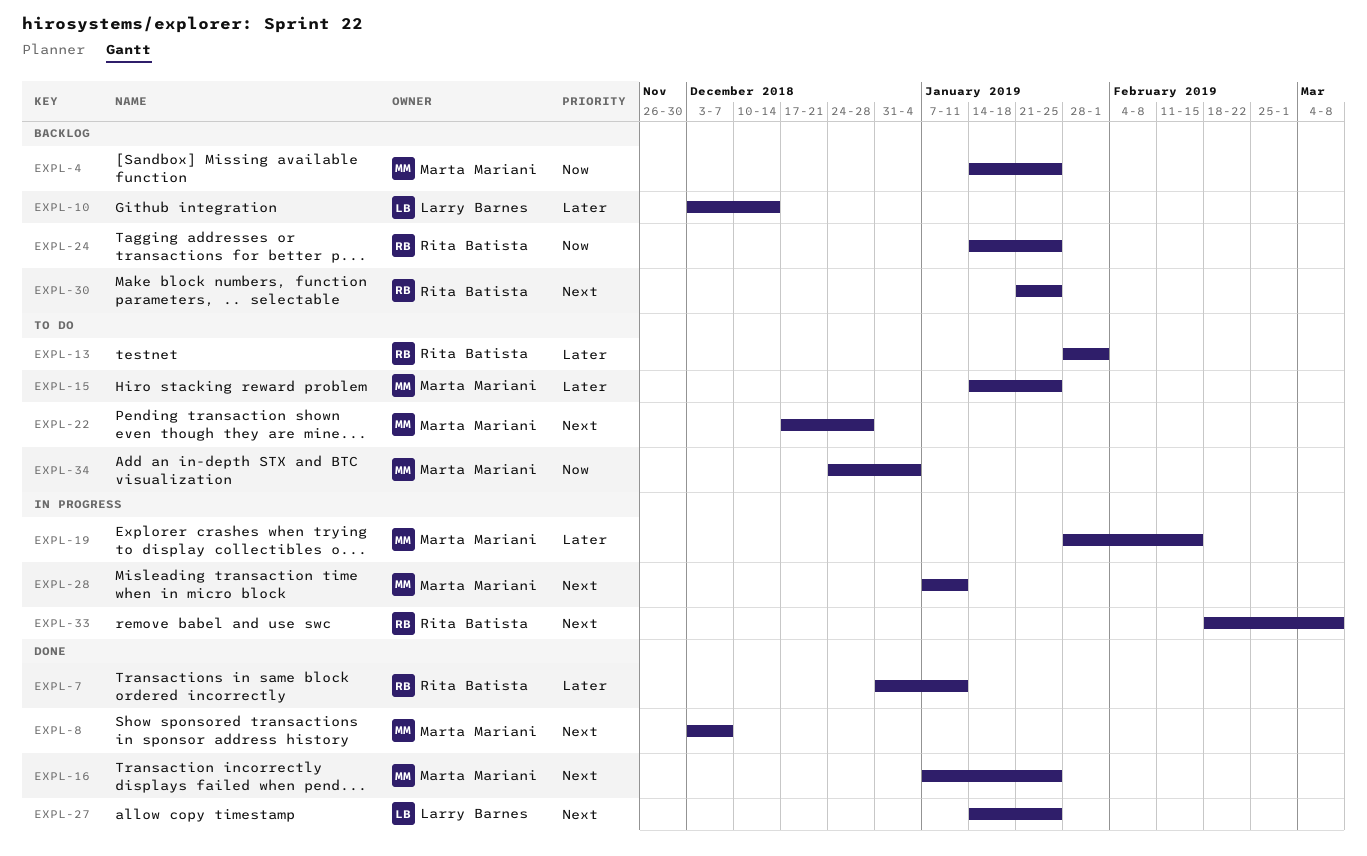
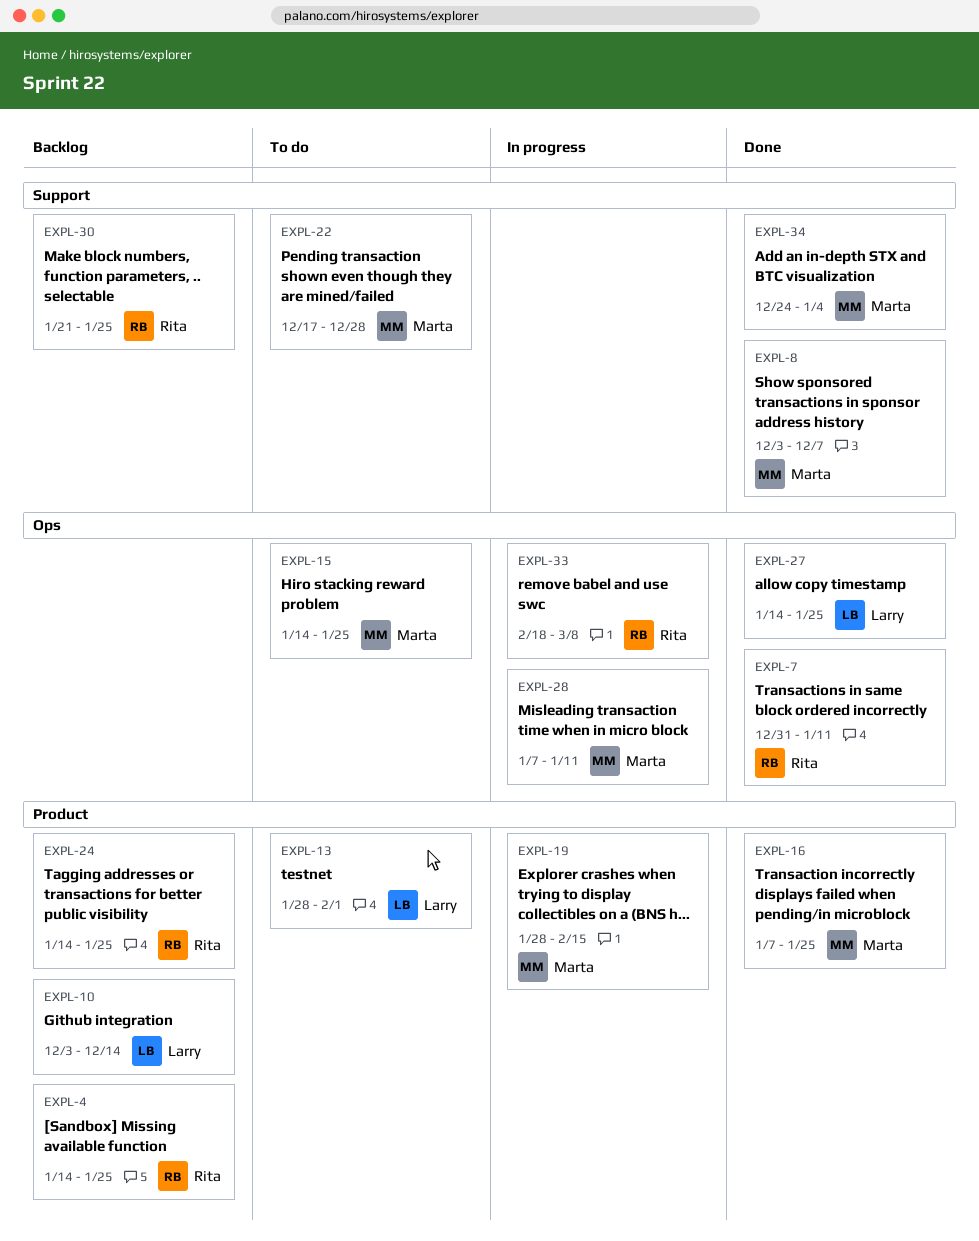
EXPL-4, owner: Marta Mariani -> Rita Batista
EXPL-13, owner: Rita Batista -> Larry Barnes
EXPL-34, status: To do -> Done

